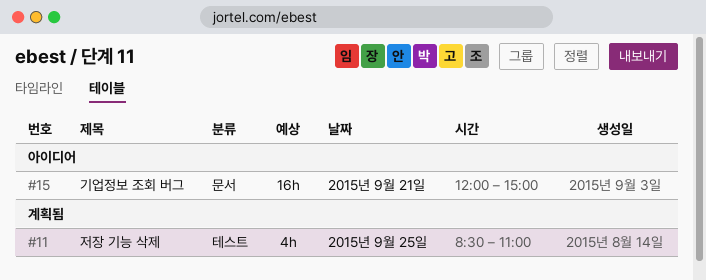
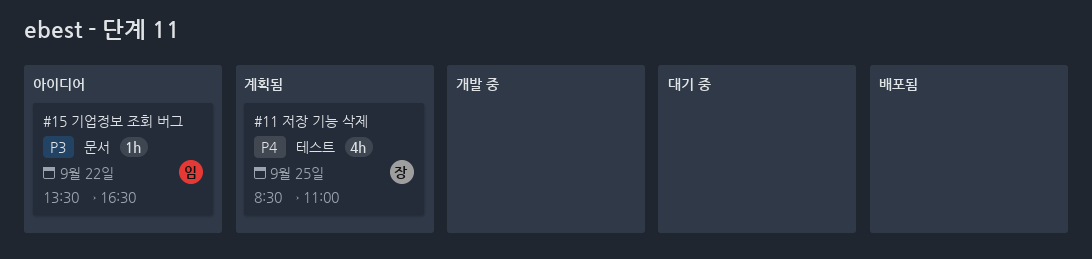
#15, estimate: 16h -> 1h
#15, day: Sep 21 -> Sep 22
#15, begins: 12:00 -> 13:30
#15, ends: 15:00 -> 16:30

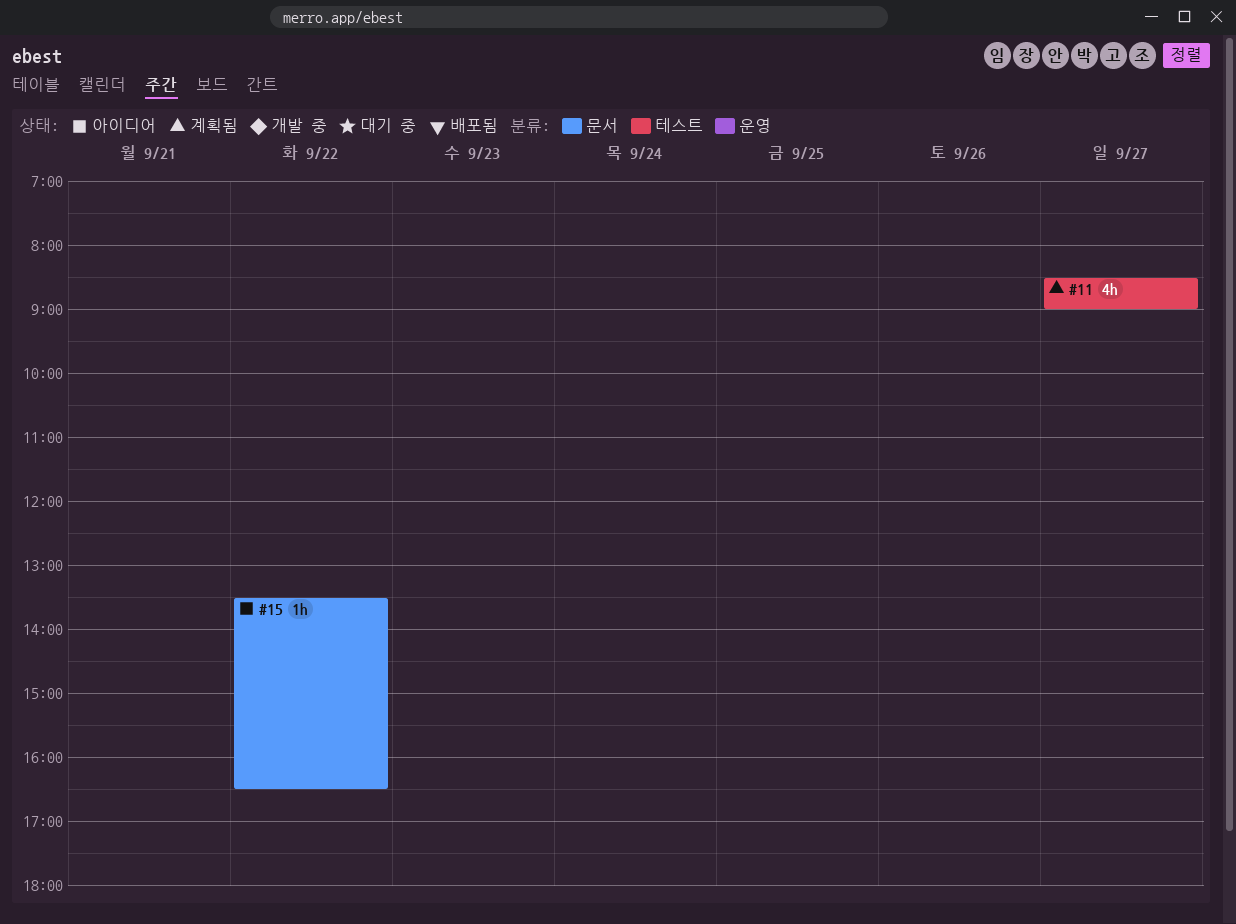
#11, day: Sep 25 -> Sep 27
#11, ends: 11:00 -> 09:00

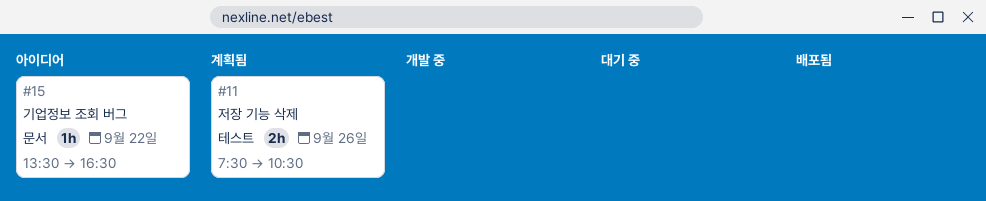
#11, estimate: 4h -> 2h
#11, day: Sep 27 -> Sep 26
#11, begins: 08:30 -> 07:30
#11, ends: 09:00 -> 10:30

